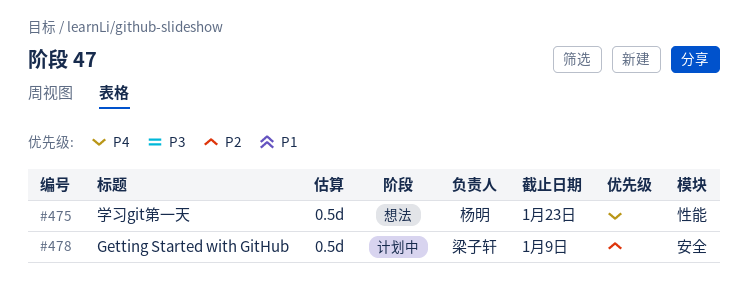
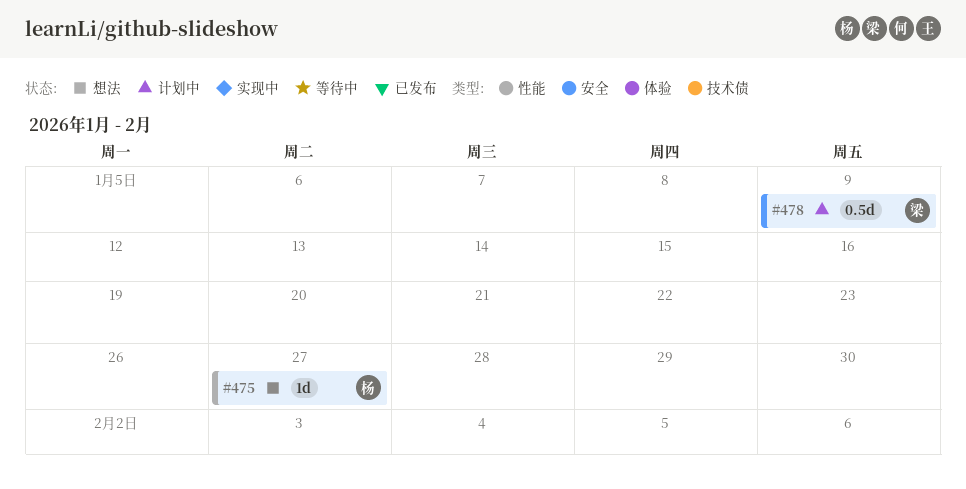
#475, estimate: 0.5d -> 1d
#475, due: Jan 23 -> Jan 27

